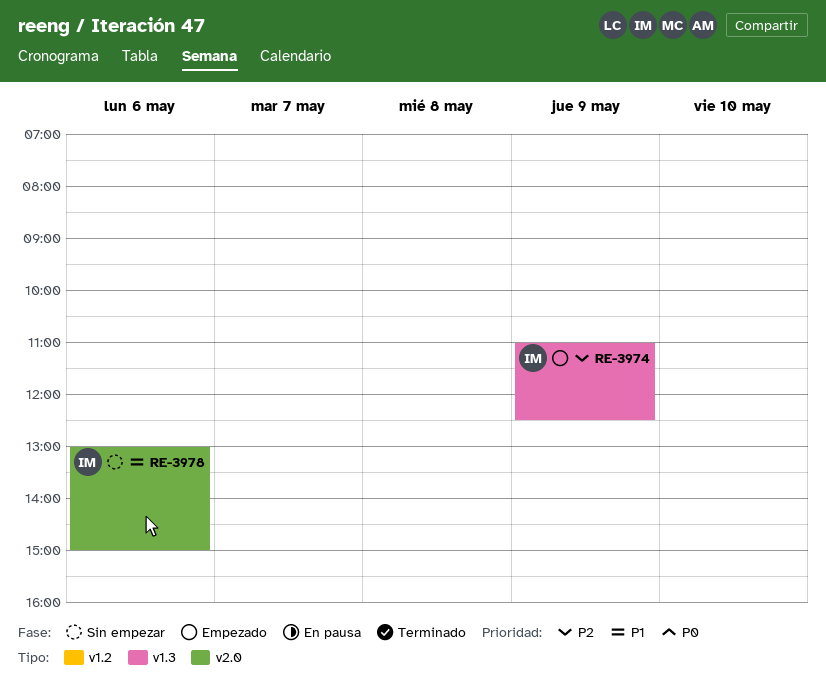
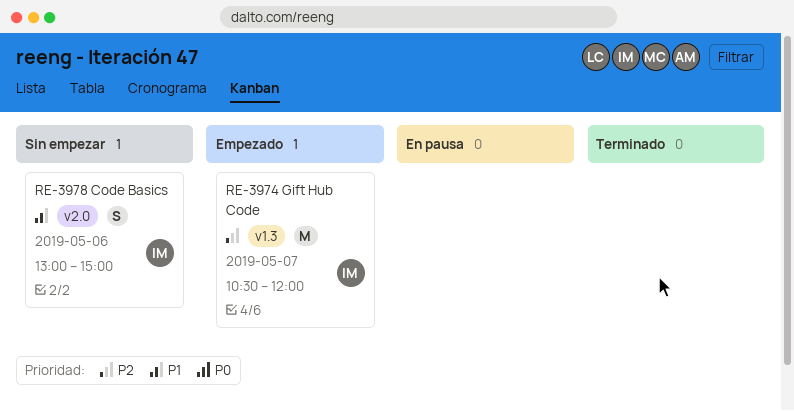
RE-3974, day: May 9 -> May 7
RE-3974, begins: 11:00 -> 10:30
RE-3974, ends: 12:30 -> 12:00

